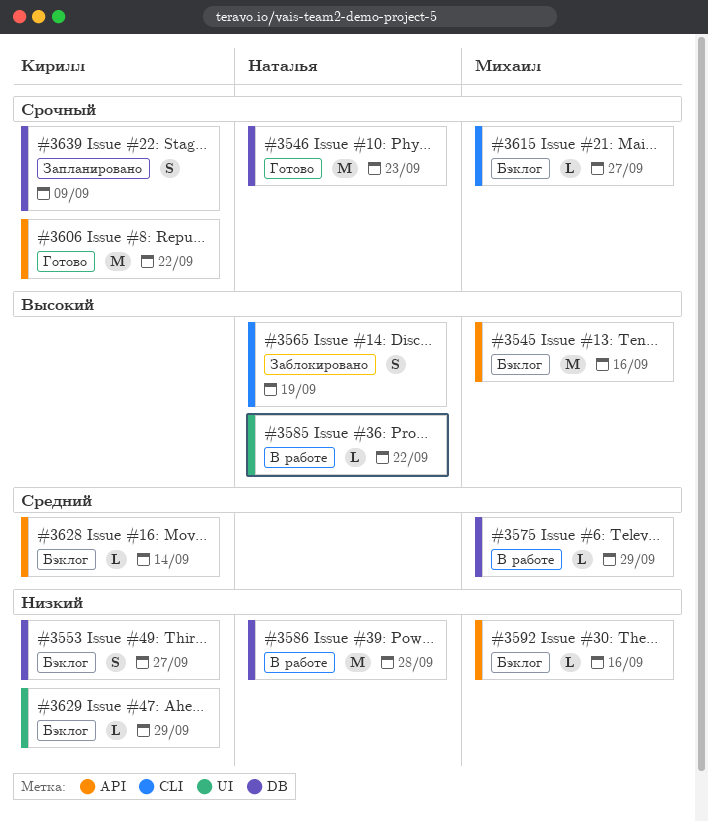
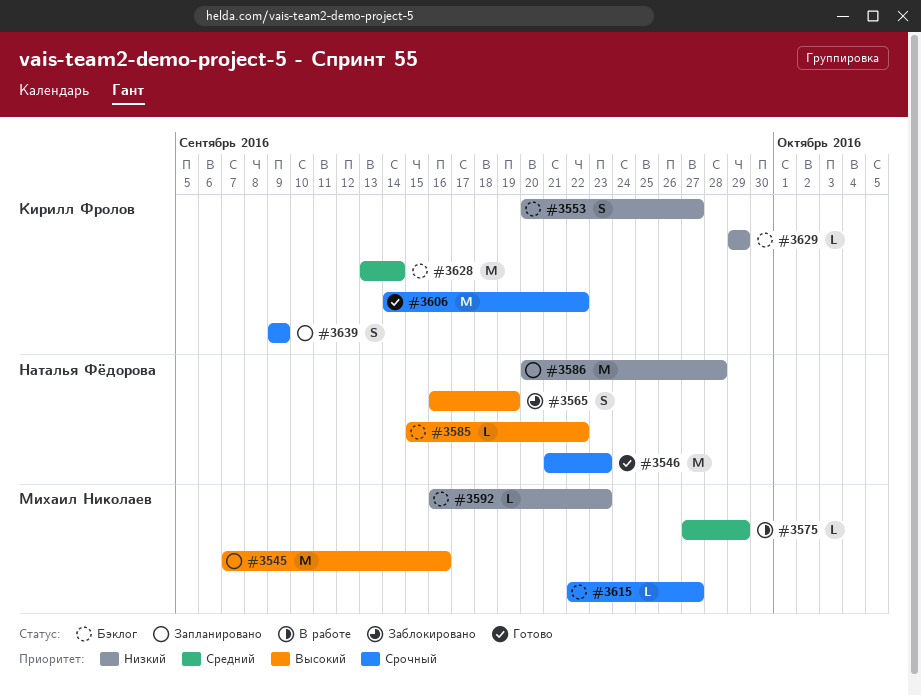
#3545, status: Бэклог -> Запланировано
#3585, status: В работе -> Бэклог
#3586, status: В работе -> Запланировано
#3592, due: Sep 16 -> Sep 23
#3628, estimate: L -> M

